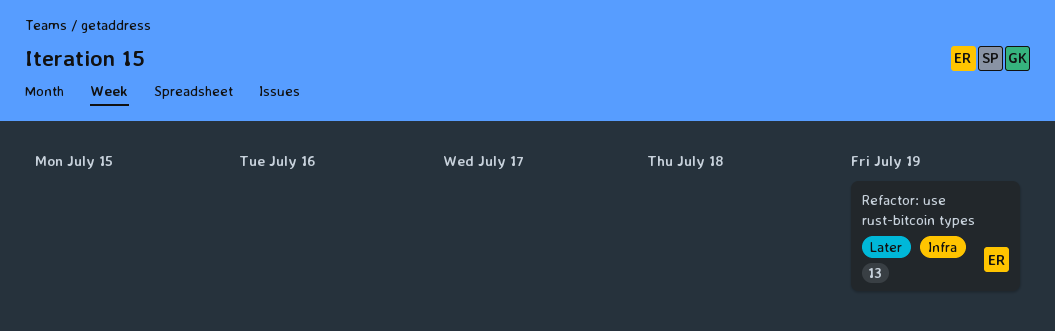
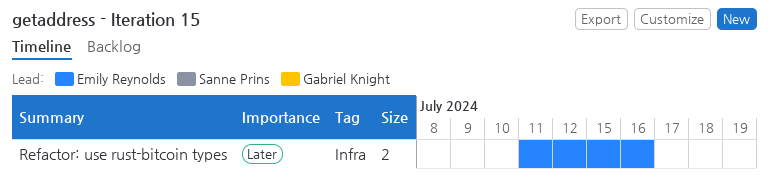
Refactor: use rust-bitcoin types, estimate: 13 -> 2
Refactor: use rust-bitcoin types, due: Jul 19 -> Jul 16

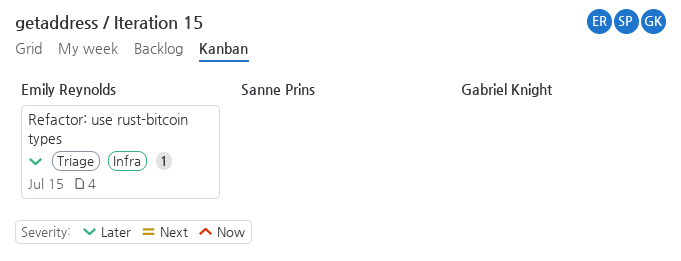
Refactor: use rust-bitcoin types, estimate: 2 -> 1
Refactor: use rust-bitcoin types, due: Jul 16 -> Jul 15

